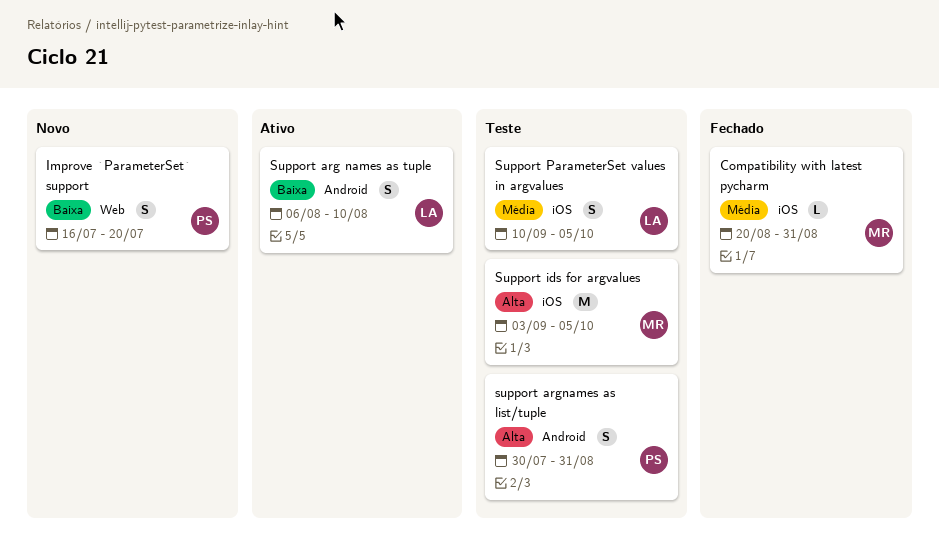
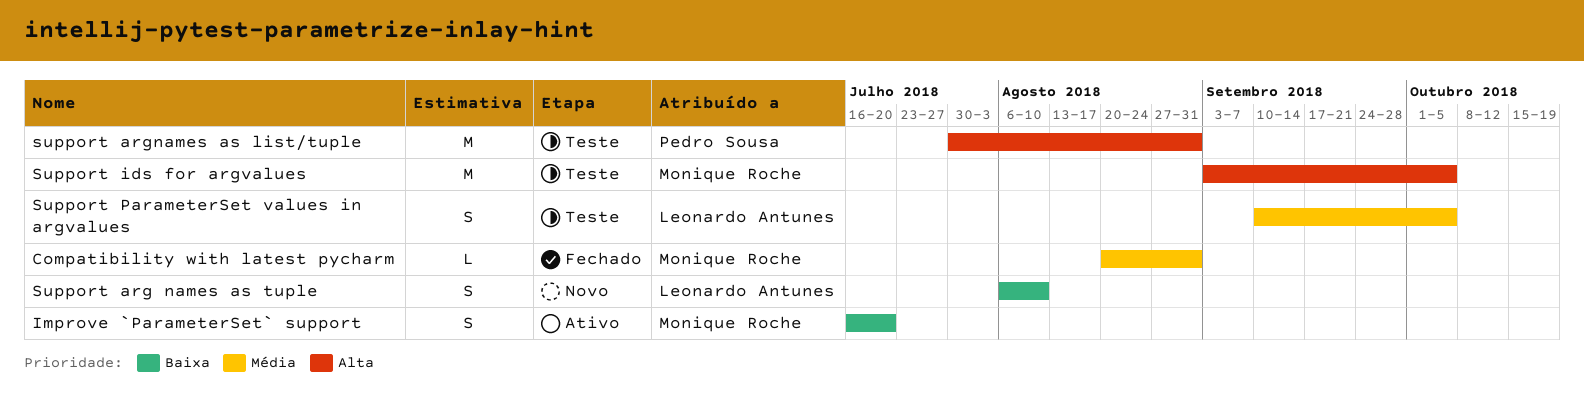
Improve `ParameterSet` support, status: Novo -> Ativo
Improve `ParameterSet` support, owner: Pedro Sousa -> Monique Roche
Support arg names as tuple, status: Ativo -> Novo
support argnames as list/tuple, estimate: S -> M

